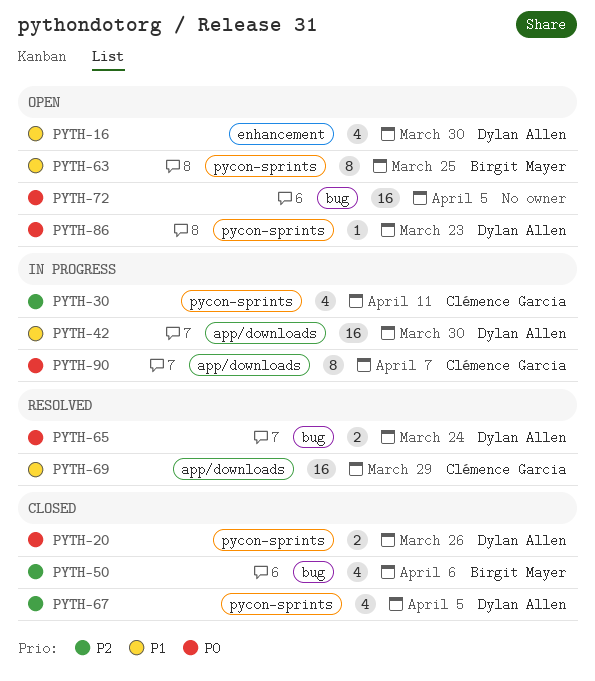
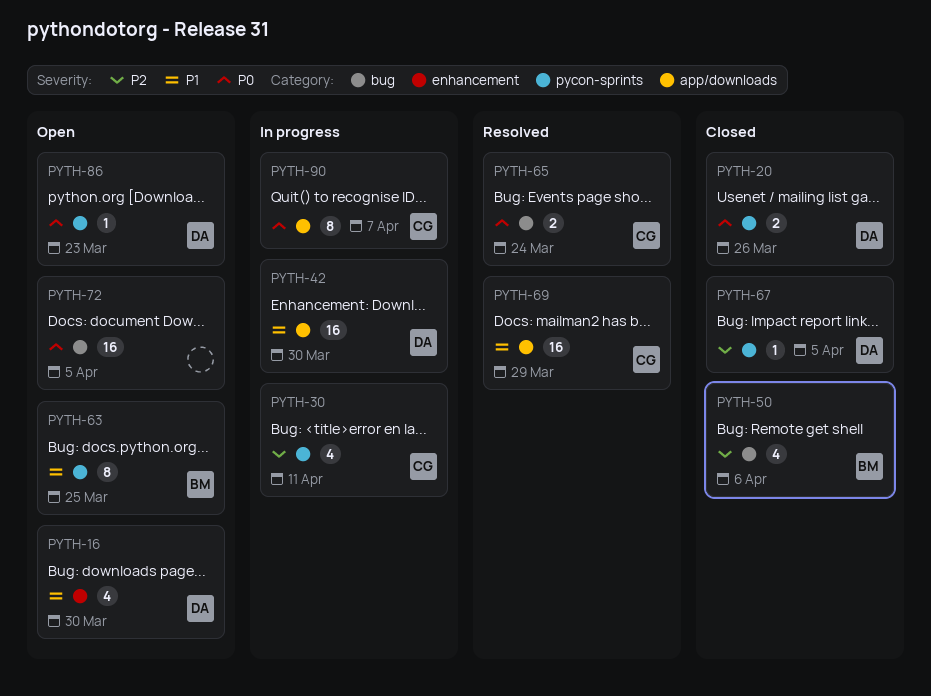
PYTH-65, owner: Dylan Allen -> Clémence Garcia
PYTH-67, estimate: 4 -> 1

